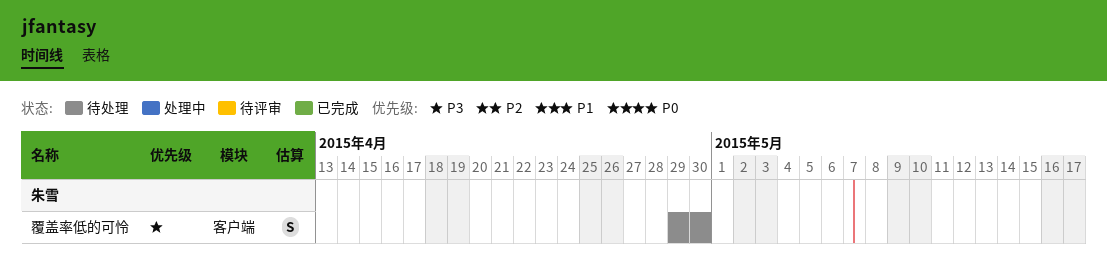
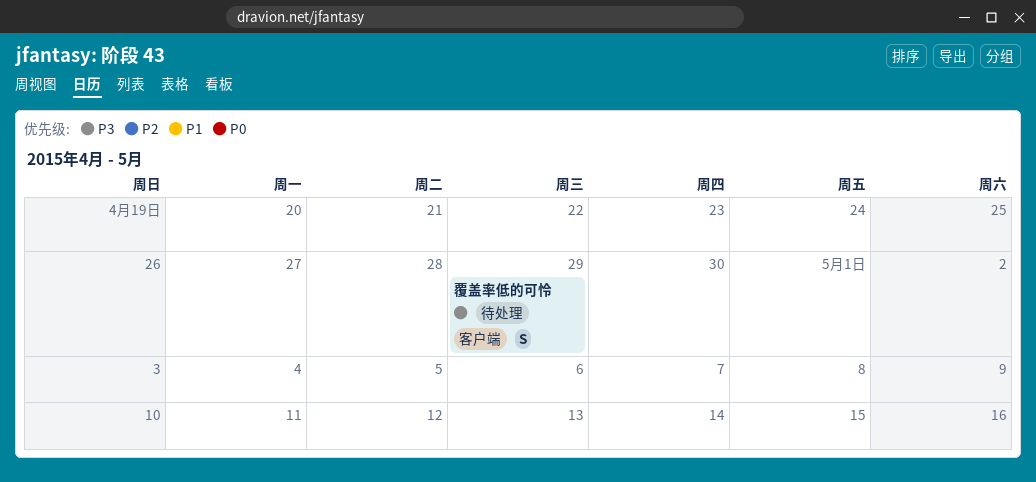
覆盖率低的可怜, due: Apr 30 -> Apr 29

